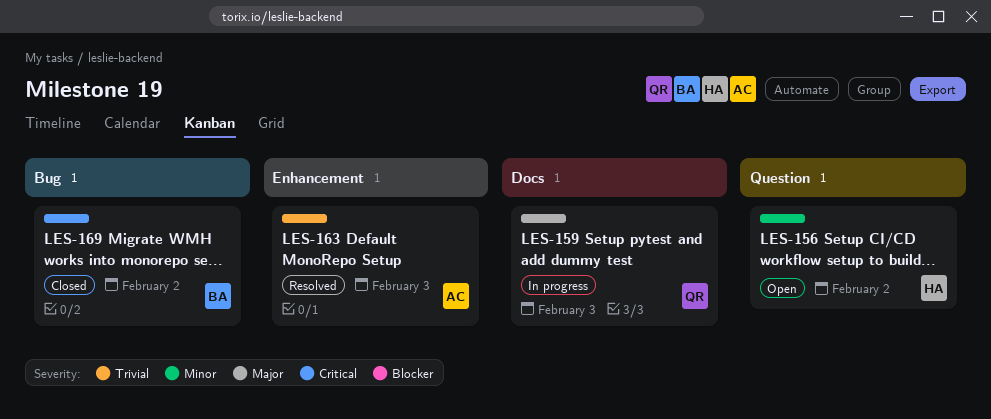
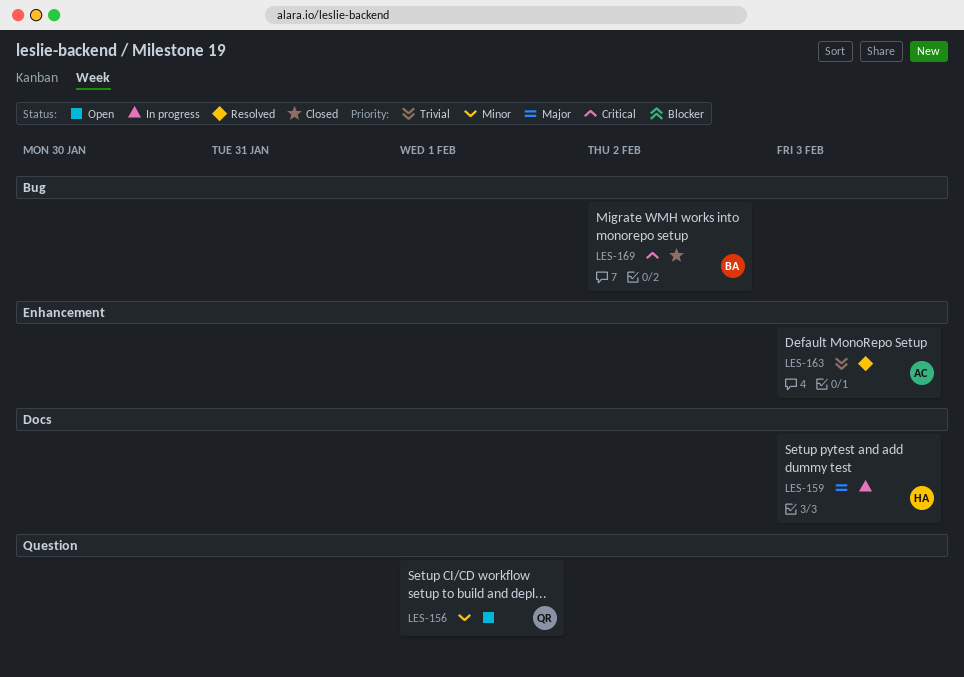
LES-156, owner: HA -> QR
LES-156, due: Feb 2 -> Feb 1
LES-159, owner: QR -> HA

